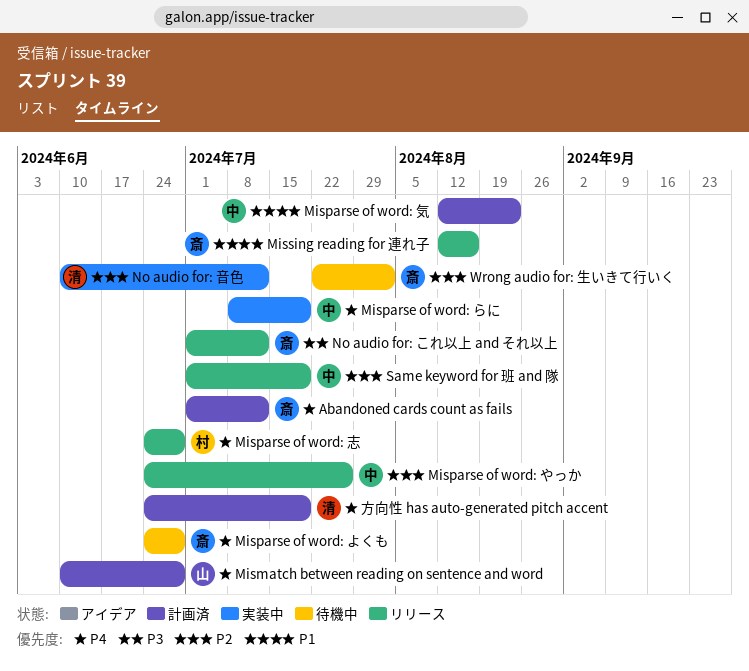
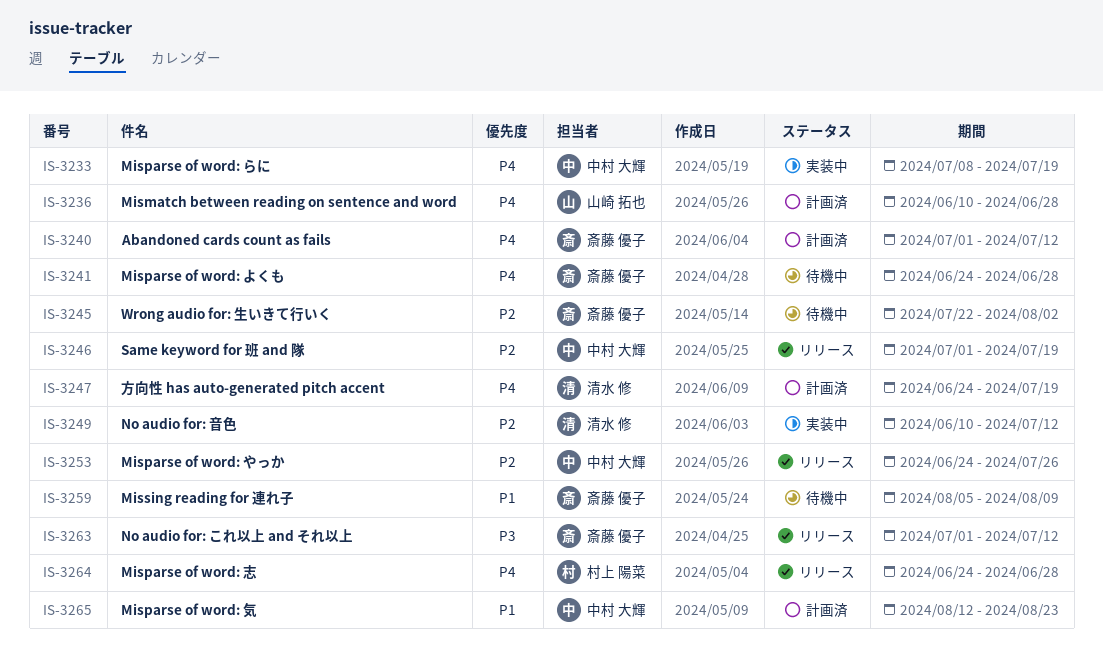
Missing reading for 連れ子, status: リリース -> 待機中
Missing reading for 連れ子, start: Aug 12 -> Aug 5
Missing reading for 連れ子, due: Aug 16 -> Aug 9

